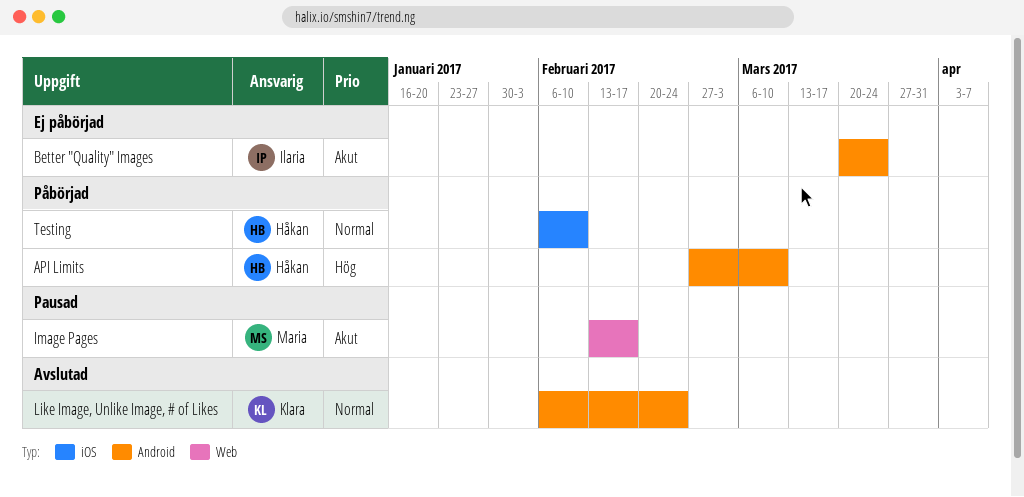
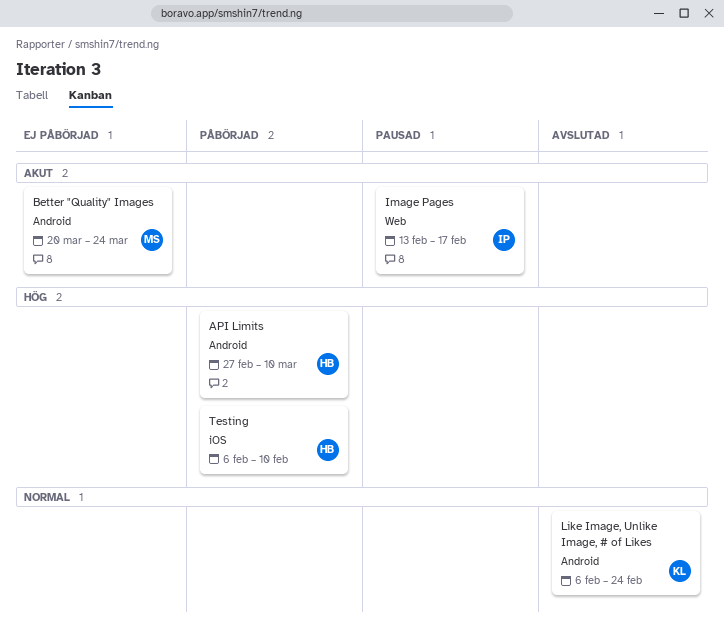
Better "Quality" Images, owner: Ilaria -> Maria
Image Pages, owner: Maria -> Ilaria
Testing, priority: Normal -> Hög

